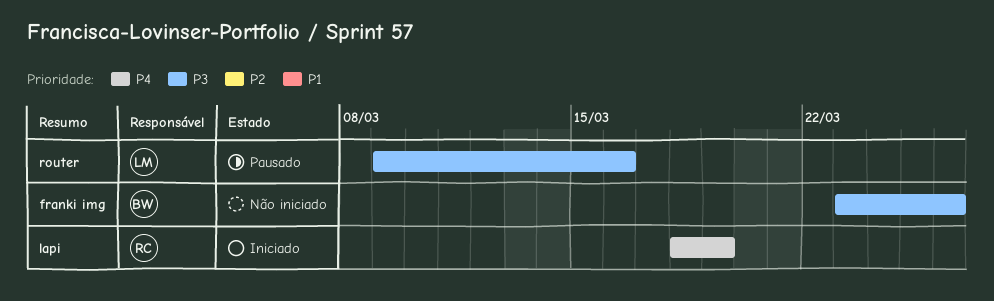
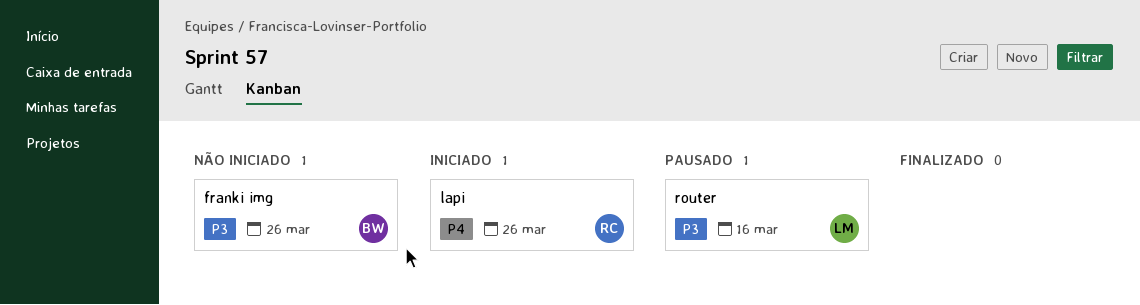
lapi, due: Mar 19 -> Mar 26

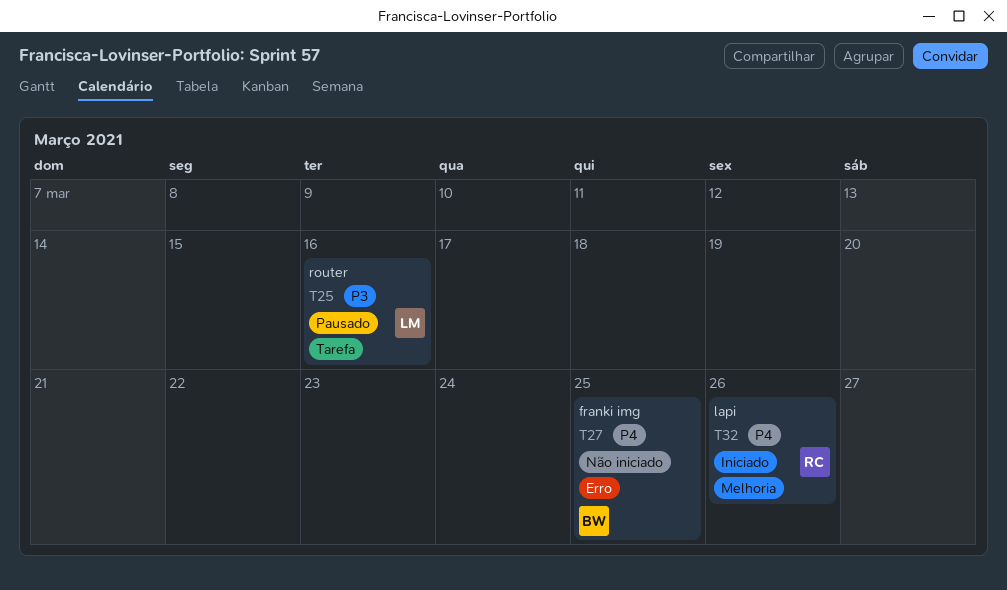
franki img, priority: P3 -> P4
franki img, due: Mar 26 -> Mar 25

